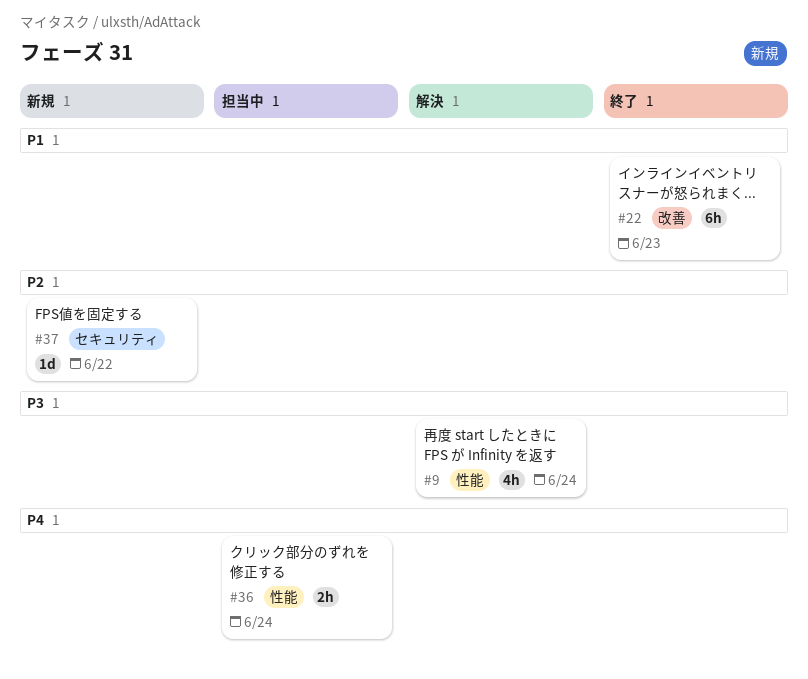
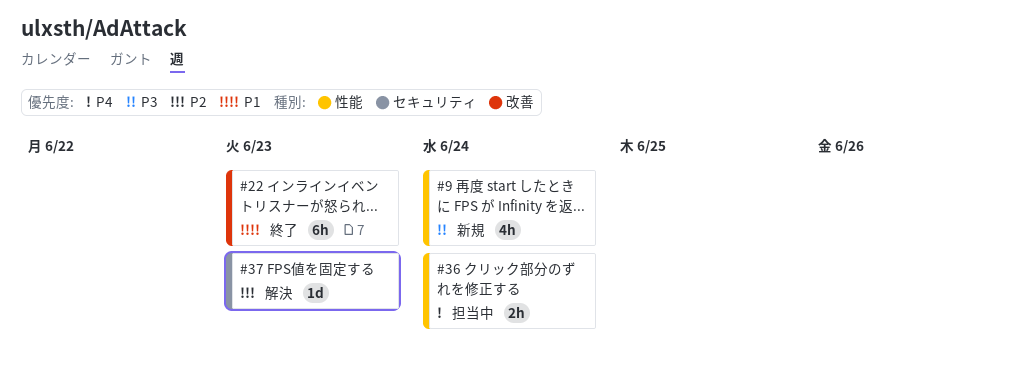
#9, status: 解決 -> 新規
#37, status: 新規 -> 解決
#37, due: Jun 22 -> Jun 23

